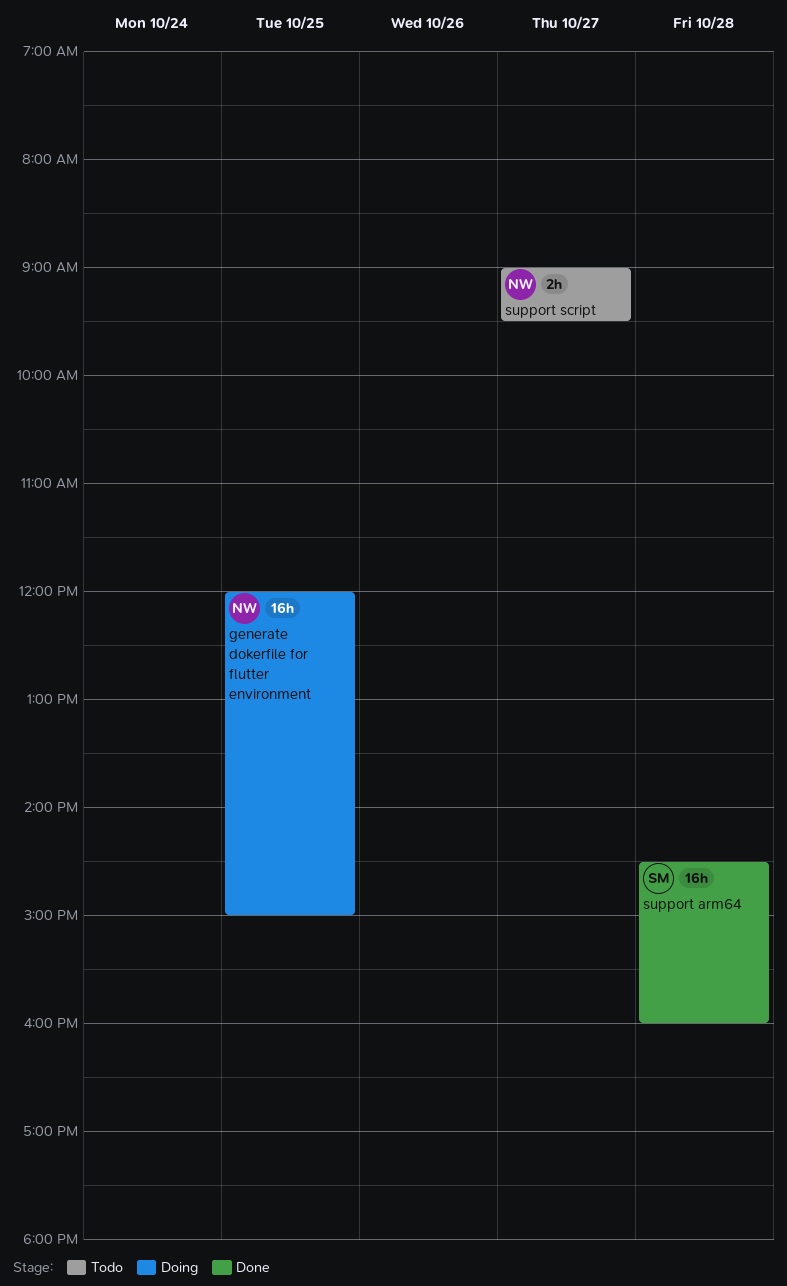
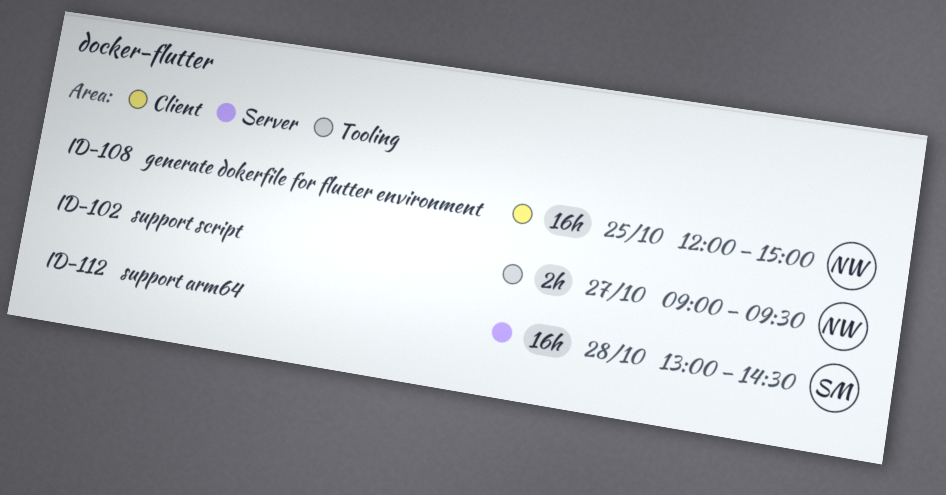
support arm64, begins: 14:30 -> 13:00
support arm64, ends: 16:00 -> 14:30

